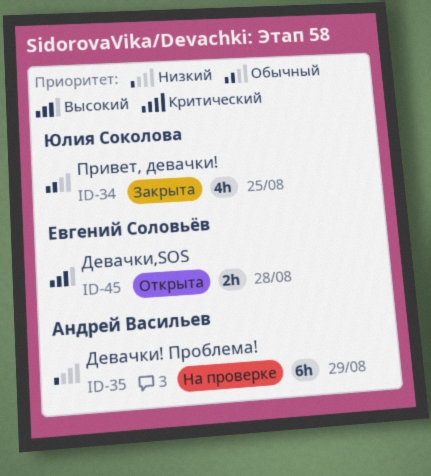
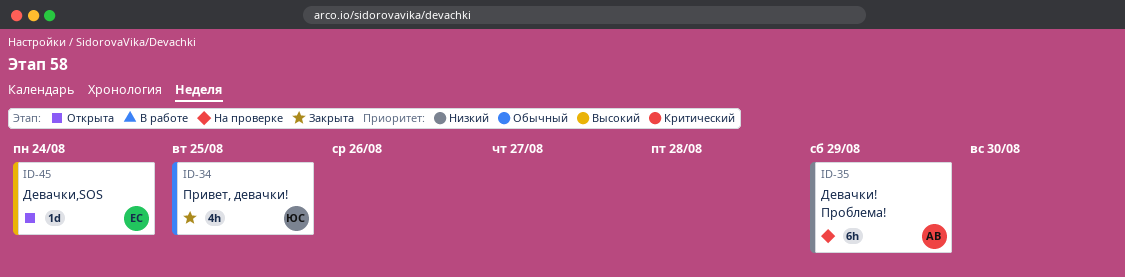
ID-45, estimate: 2h -> 1d
ID-45, due: Aug 28 -> Aug 24

